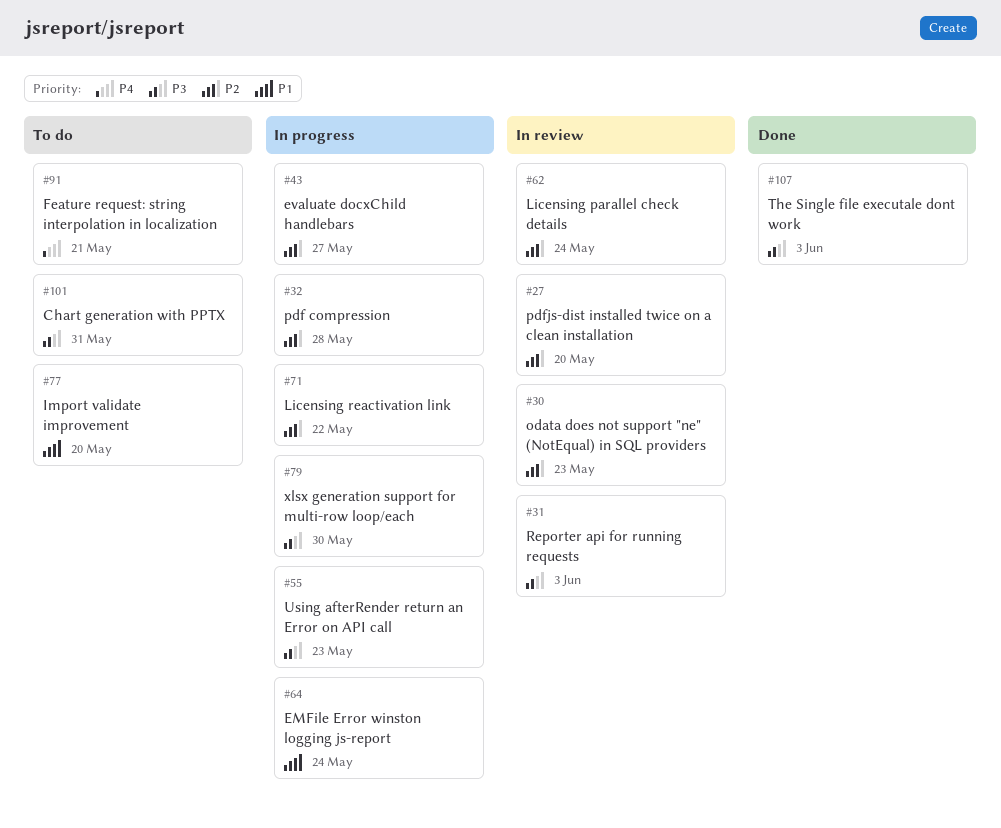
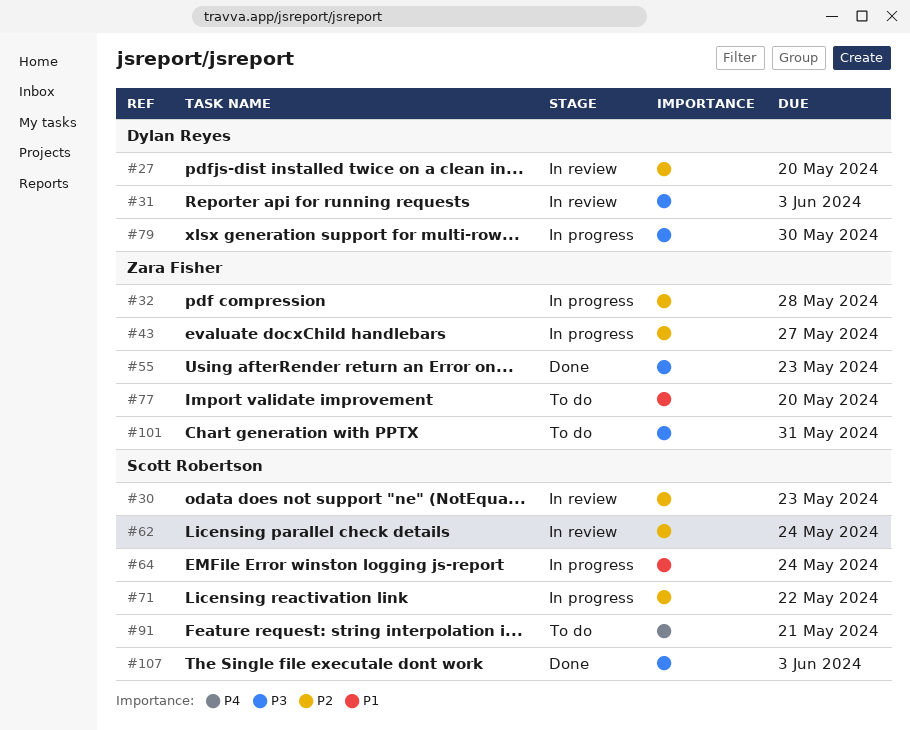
#55, status: In progress -> Done

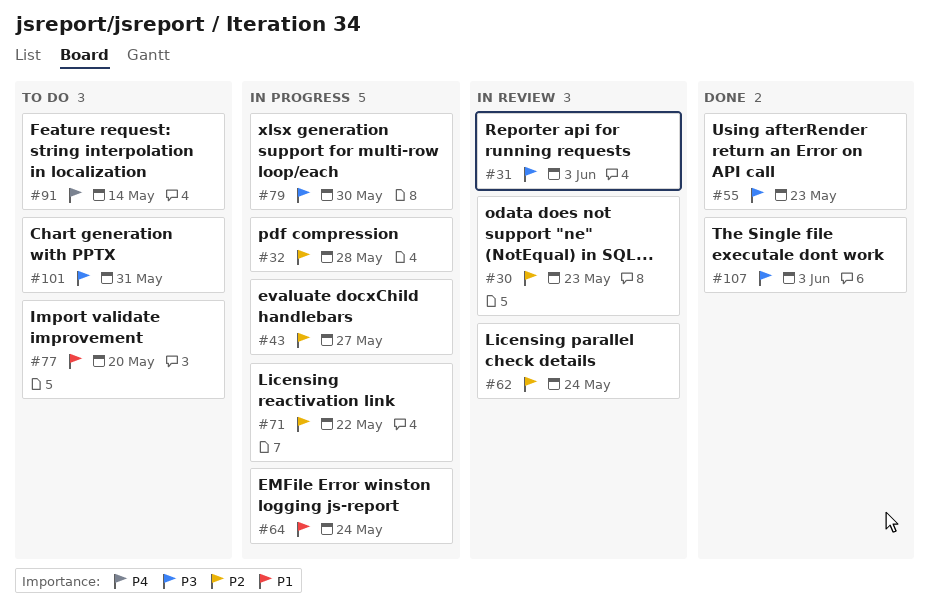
#27: present -> none
#91, due: May 21 -> May 14

